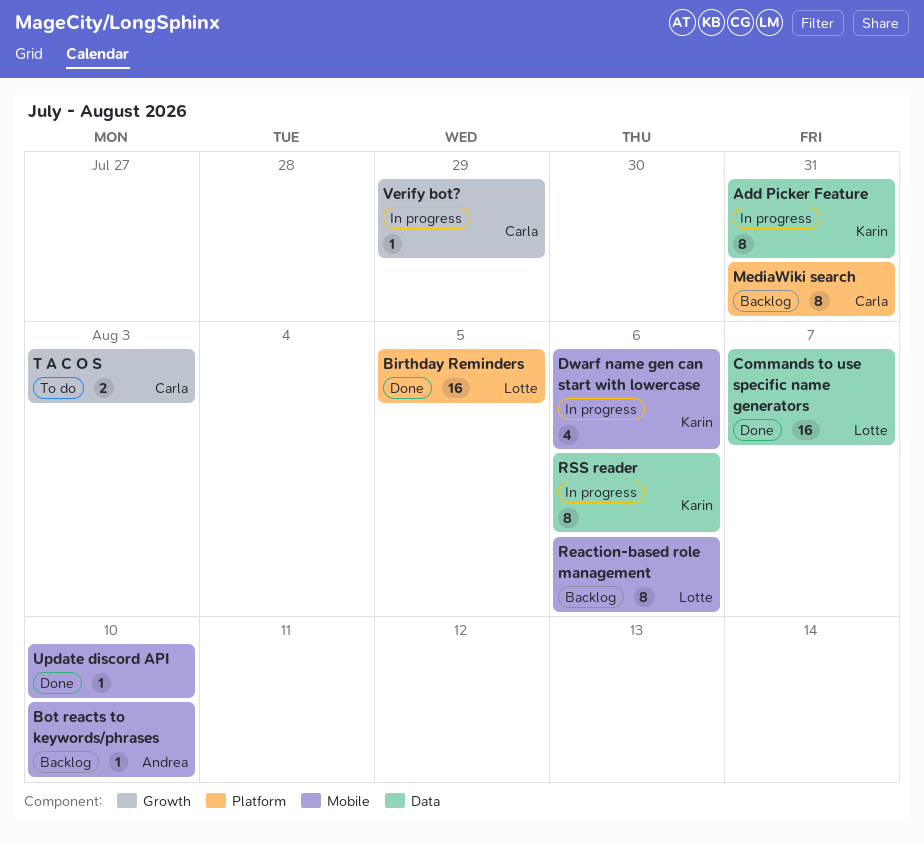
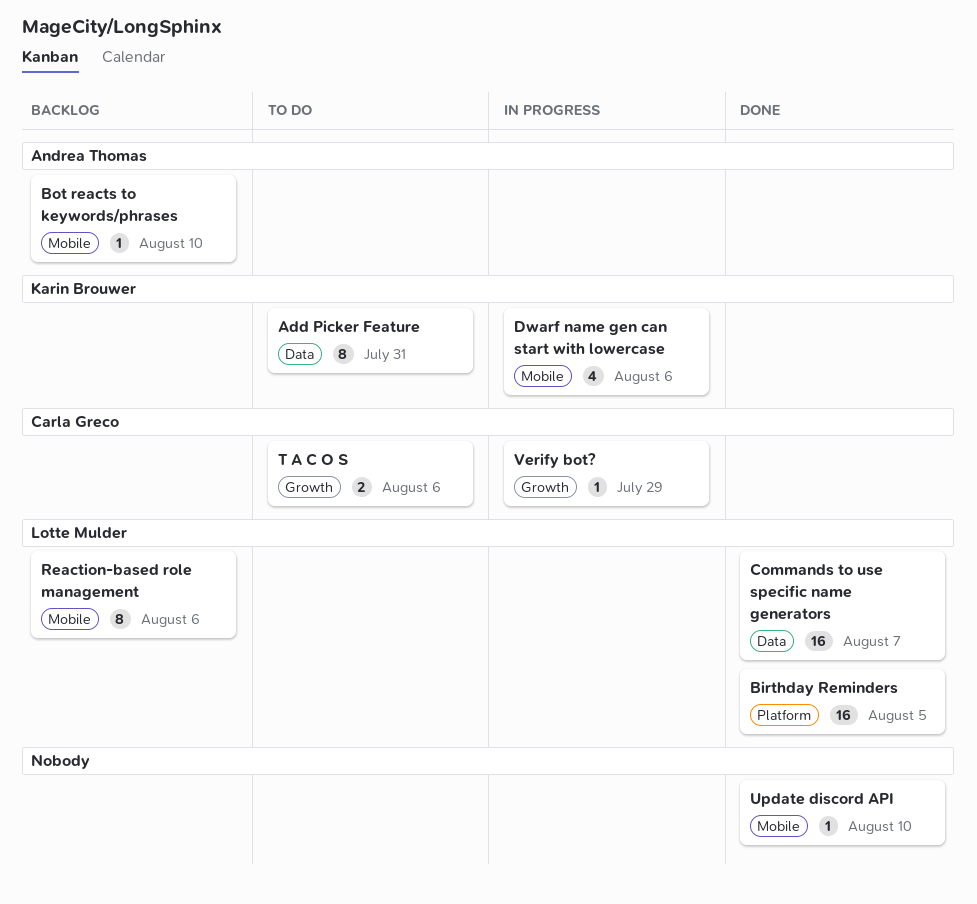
Add Picker Feature, status: In progress -> To do
MediaWiki search: present -> none
RSS reader: present -> none
T A C O S, due: Aug 3 -> Aug 6

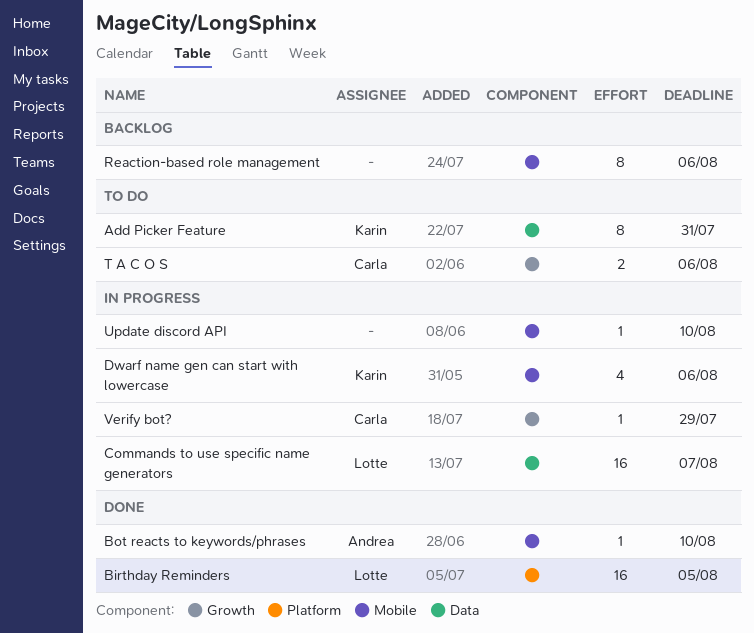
Bot reacts to keywords/phrases, status: Backlog -> Done
Commands to use specific name generators, status: Done -> In progress
Reaction-based role management, owner: Lotte Mulder -> none
Update discord API, status: Done -> In progress

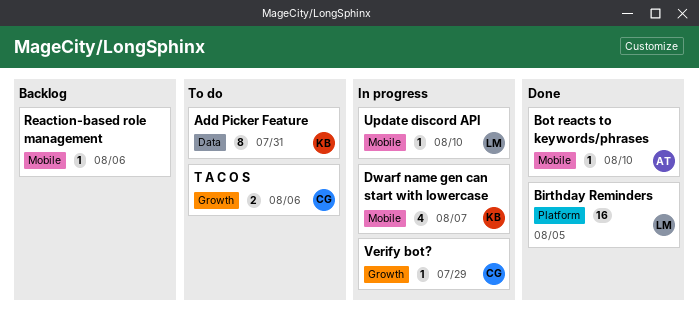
Commands to use specific name generators: present -> none
Dwarf name gen can start with lowercase, due: Aug 6 -> Aug 7
Reaction-based role management, estimate: 8 -> 1
Update discord API, owner: none -> Lotte

